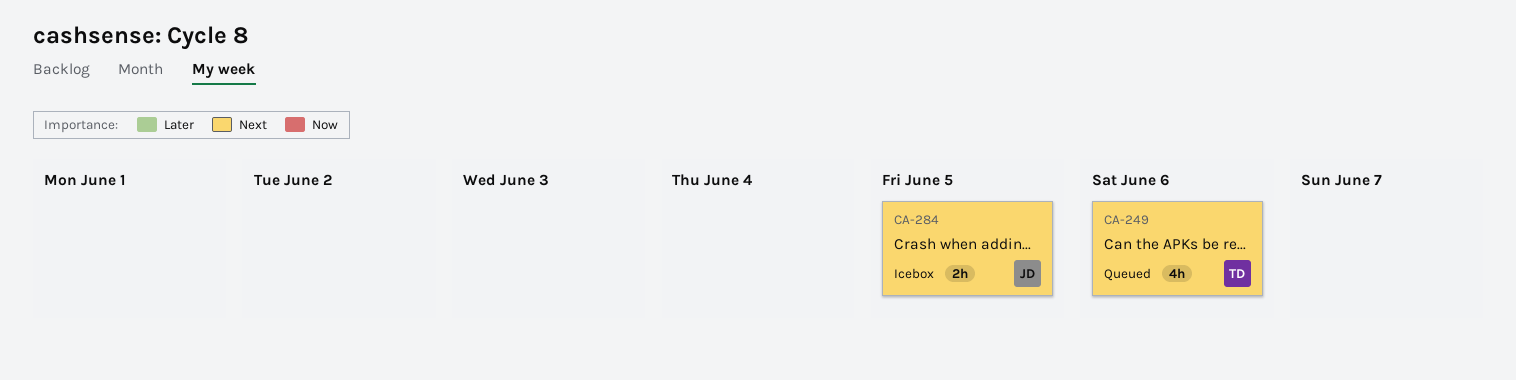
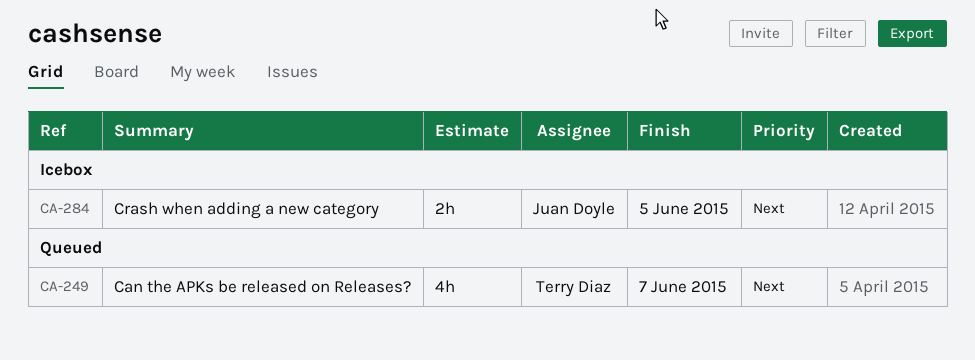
CA-249, due: Jun 6 -> Jun 7

